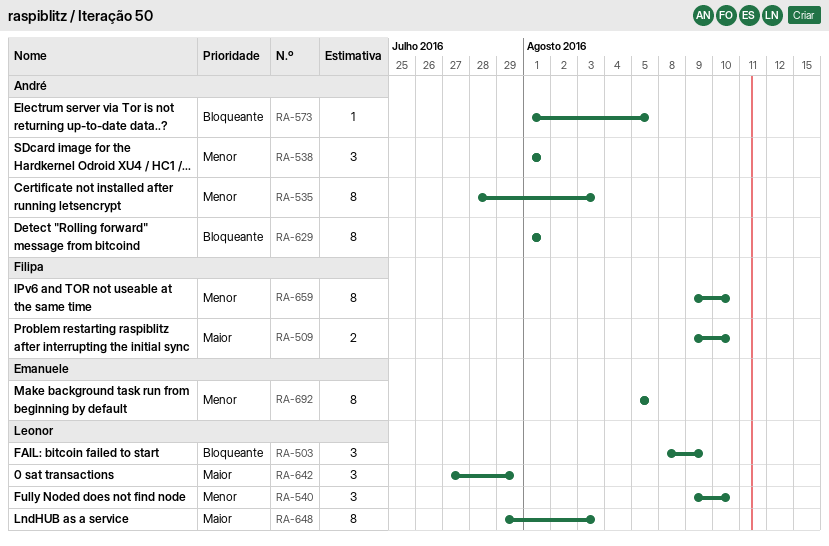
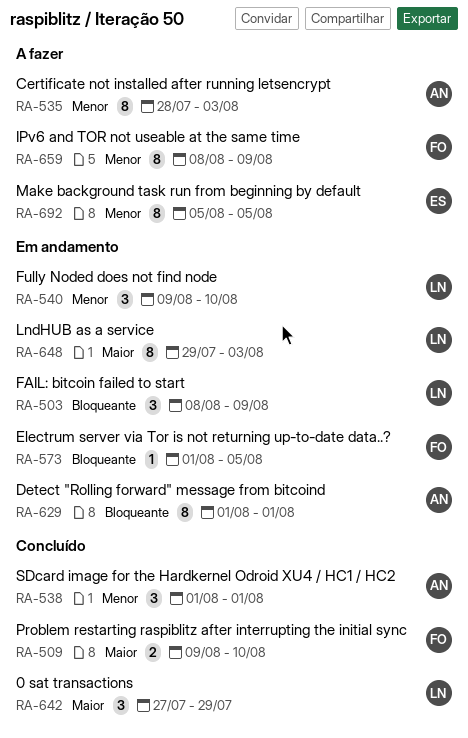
RA-573, owner: André -> Filipa
RA-659, start: Aug 9 -> Aug 8
RA-659, due: Aug 10 -> Aug 9

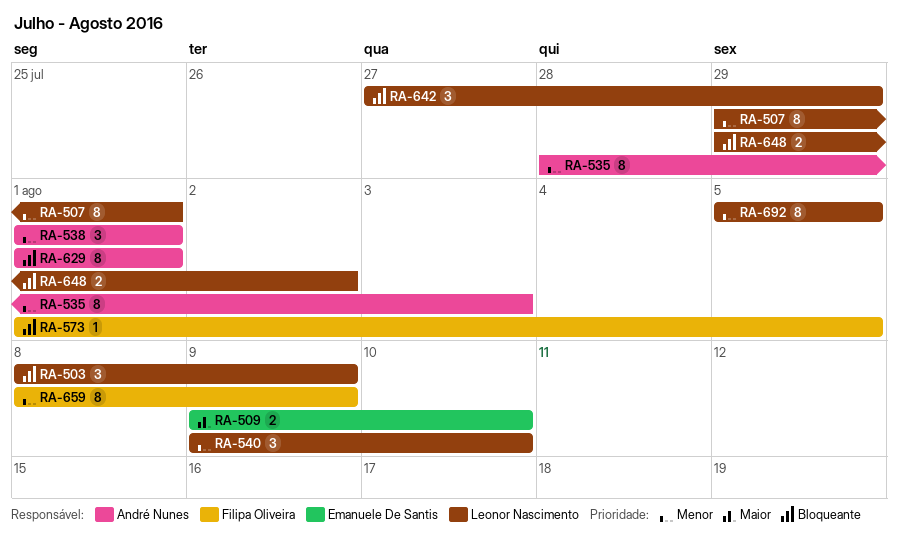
RA-507: none -> present
RA-509, owner: Filipa Oliveira -> Emanuele De Santis
RA-642, priority: Maior -> Bloqueante
RA-648, priority: Maior -> Bloqueante
RA-648, estimate: 8 -> 2
RA-648, due: Aug 3 -> Aug 2
RA-692, owner: Emanuele De Santis -> Leonor Nascimento

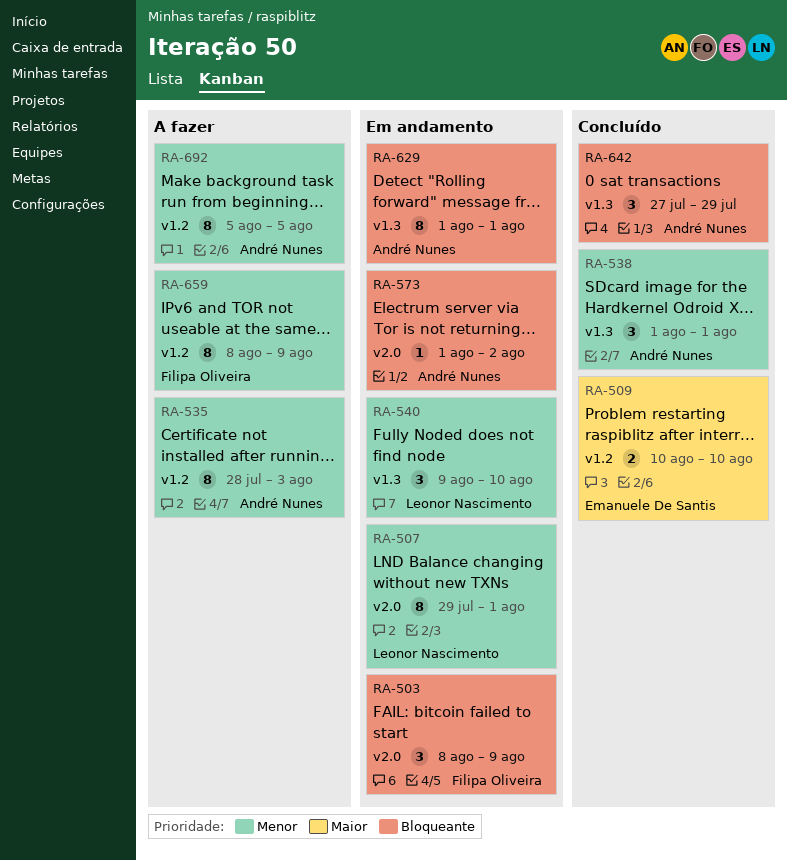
RA-503, owner: Leonor Nascimento -> Filipa Oliveira
RA-509, start: Aug 9 -> Aug 10
RA-573, owner: Filipa Oliveira -> André Nunes
RA-573, due: Aug 5 -> Aug 2
RA-642, owner: Leonor Nascimento -> André Nunes
RA-648: present -> none
RA-692, owner: Leonor Nascimento -> André Nunes

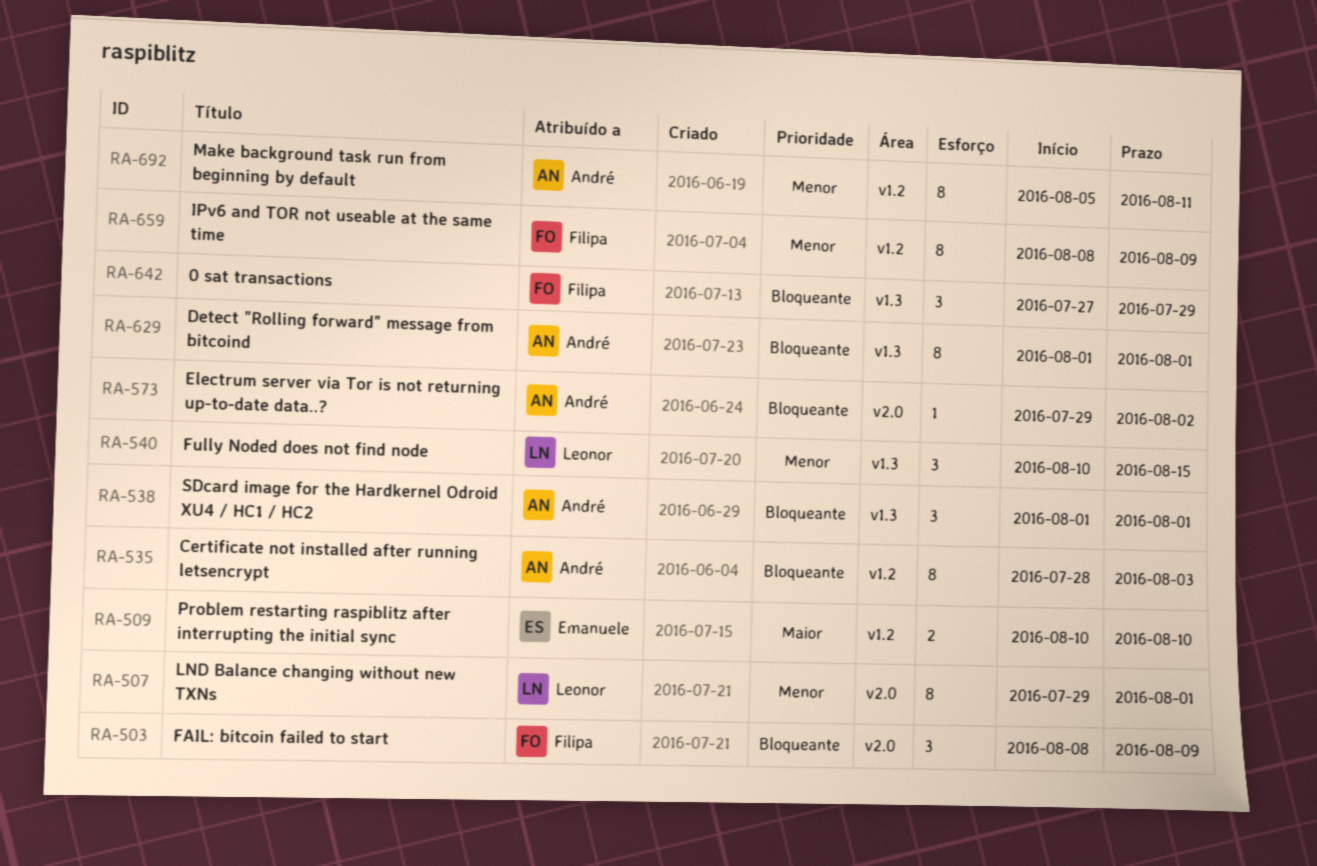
RA-535, priority: Menor -> Bloqueante
RA-538, priority: Menor -> Bloqueante
RA-540, start: Aug 9 -> Aug 10
RA-540, due: Aug 10 -> Aug 15
RA-573, start: Aug 1 -> Jul 29
RA-642, owner: André Nunes -> Filipa Oliveira
RA-692, due: Aug 5 -> Aug 11

